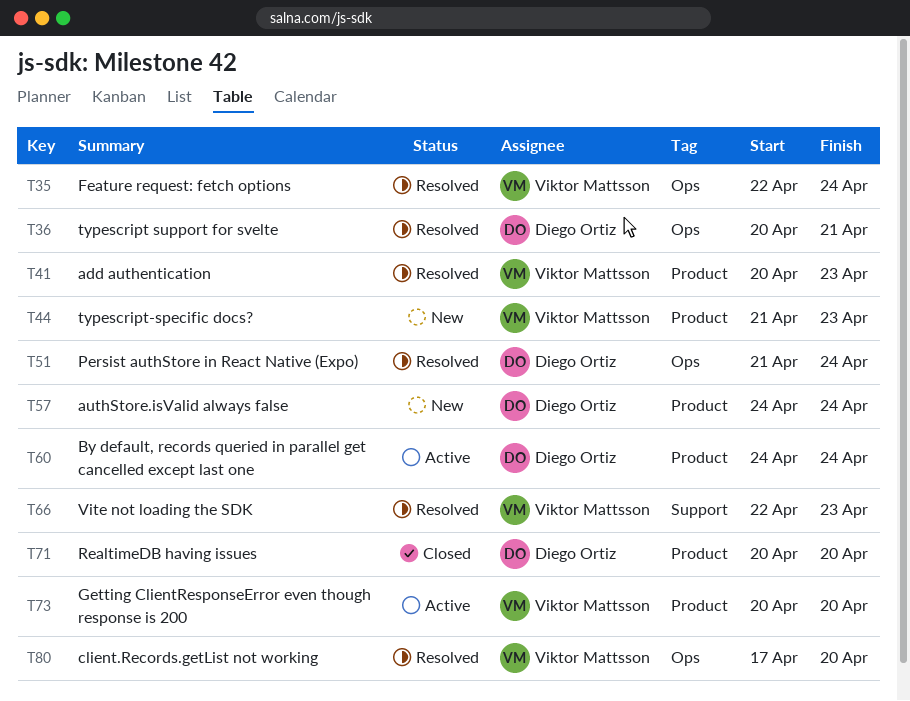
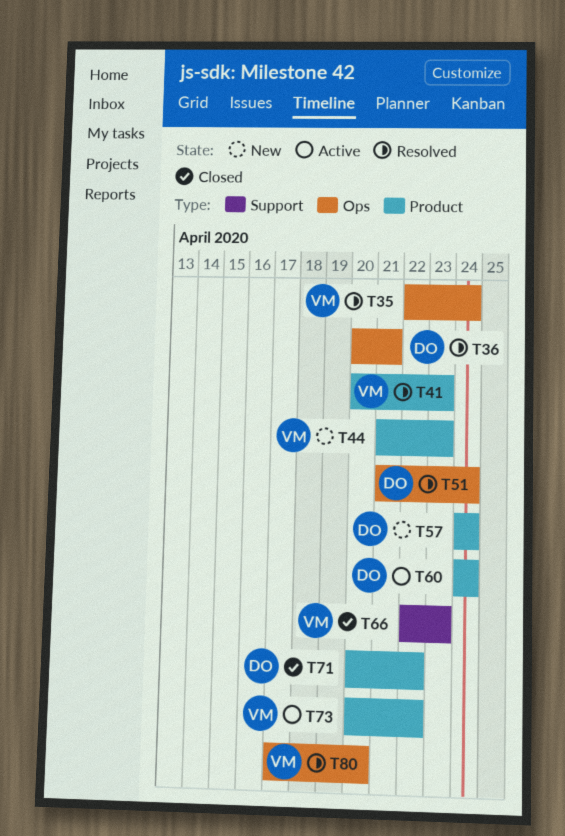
T66, status: Resolved -> Closed
T71, due: Apr 20 -> Apr 22
T73, due: Apr 20 -> Apr 22

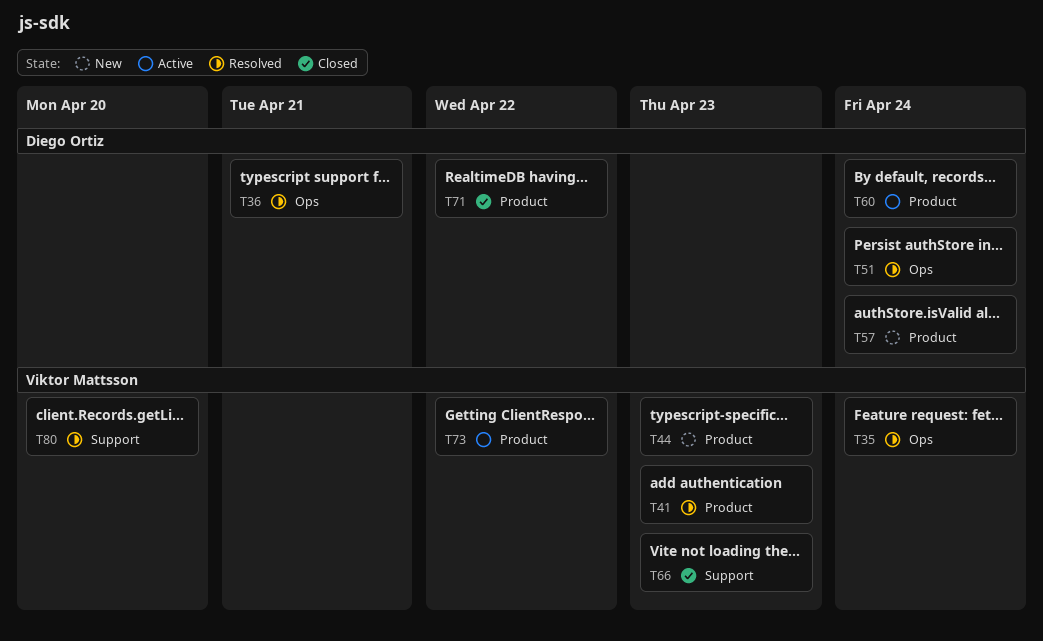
T80, label: Ops -> Support

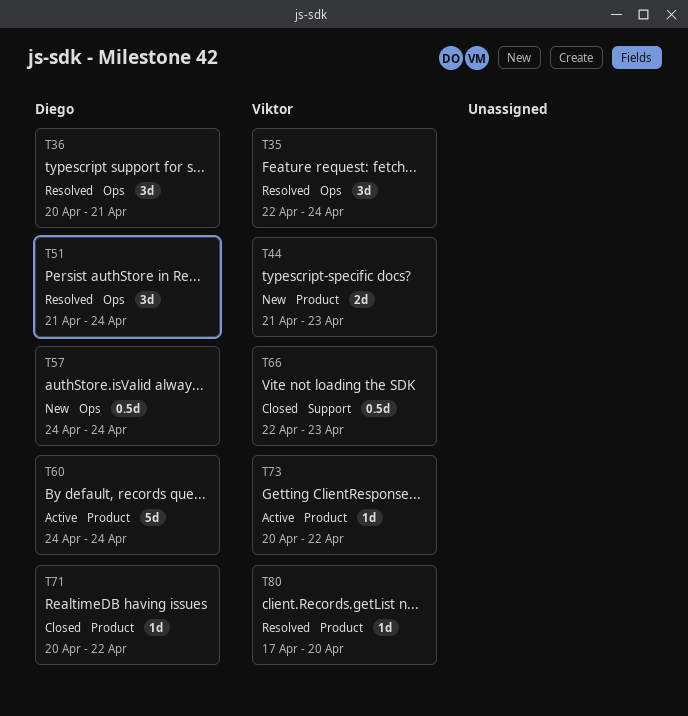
T41: present -> none
T57, label: Product -> Ops
T80, label: Support -> Product

